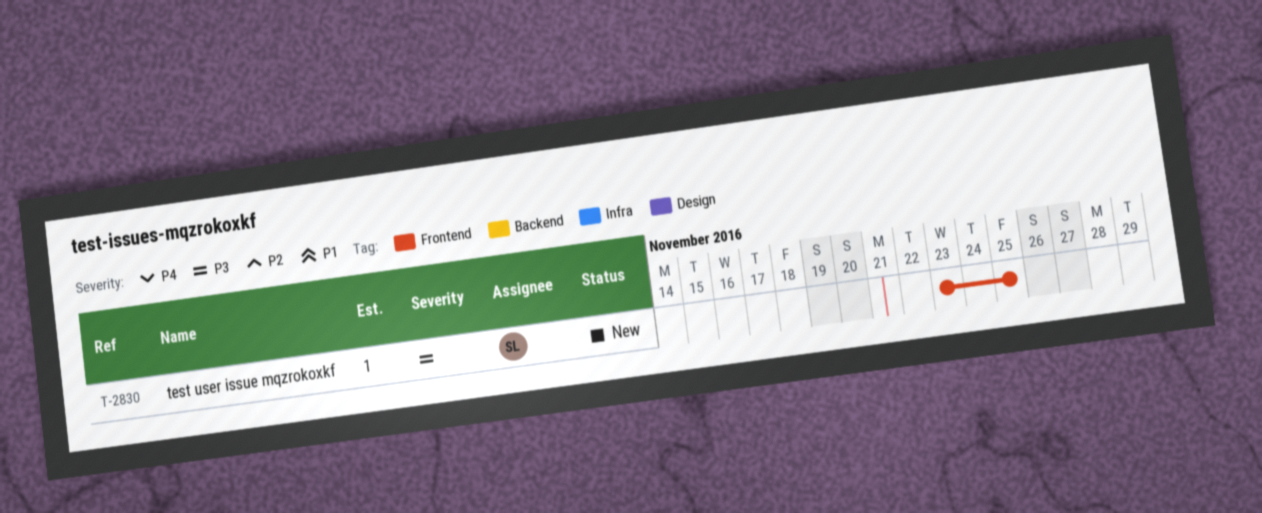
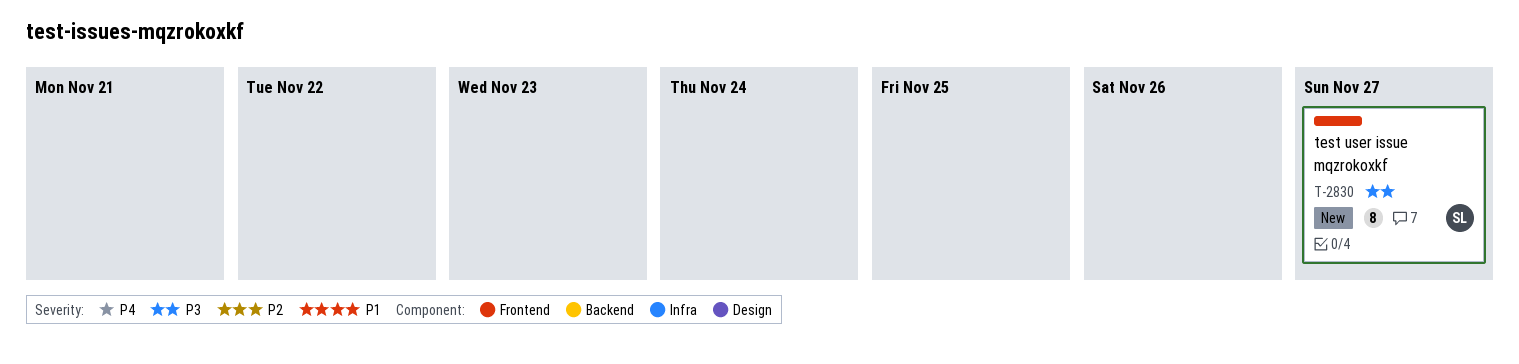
T-2830, estimate: 1 -> 8
T-2830, due: Nov 25 -> Nov 27

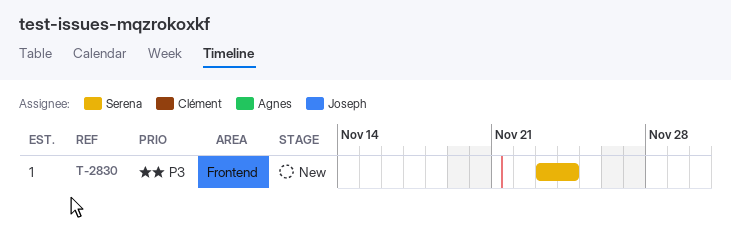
T-2830, estimate: 8 -> 1
T-2830, due: Nov 27 -> Nov 24

